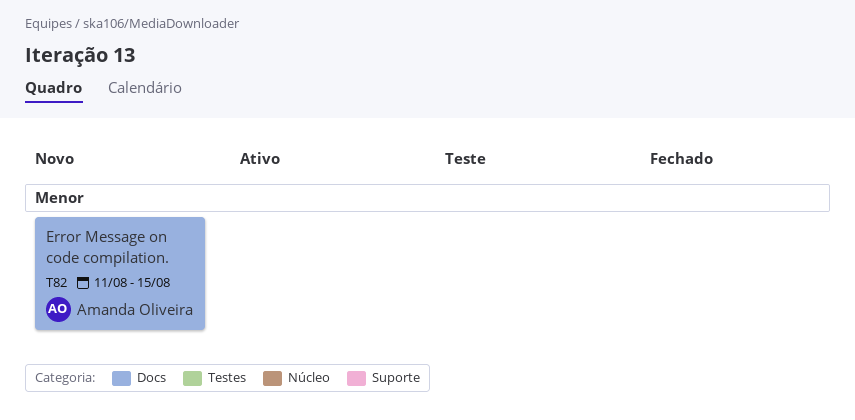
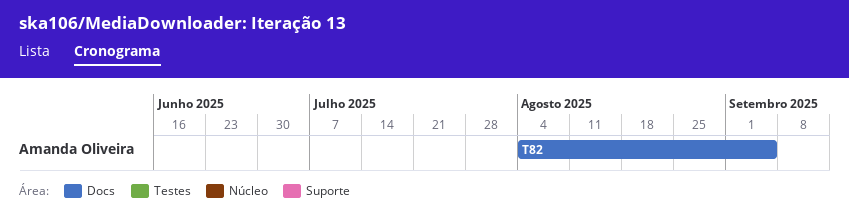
T82, start: Aug 11 -> Aug 4
T82, due: Aug 15 -> Sep 5

